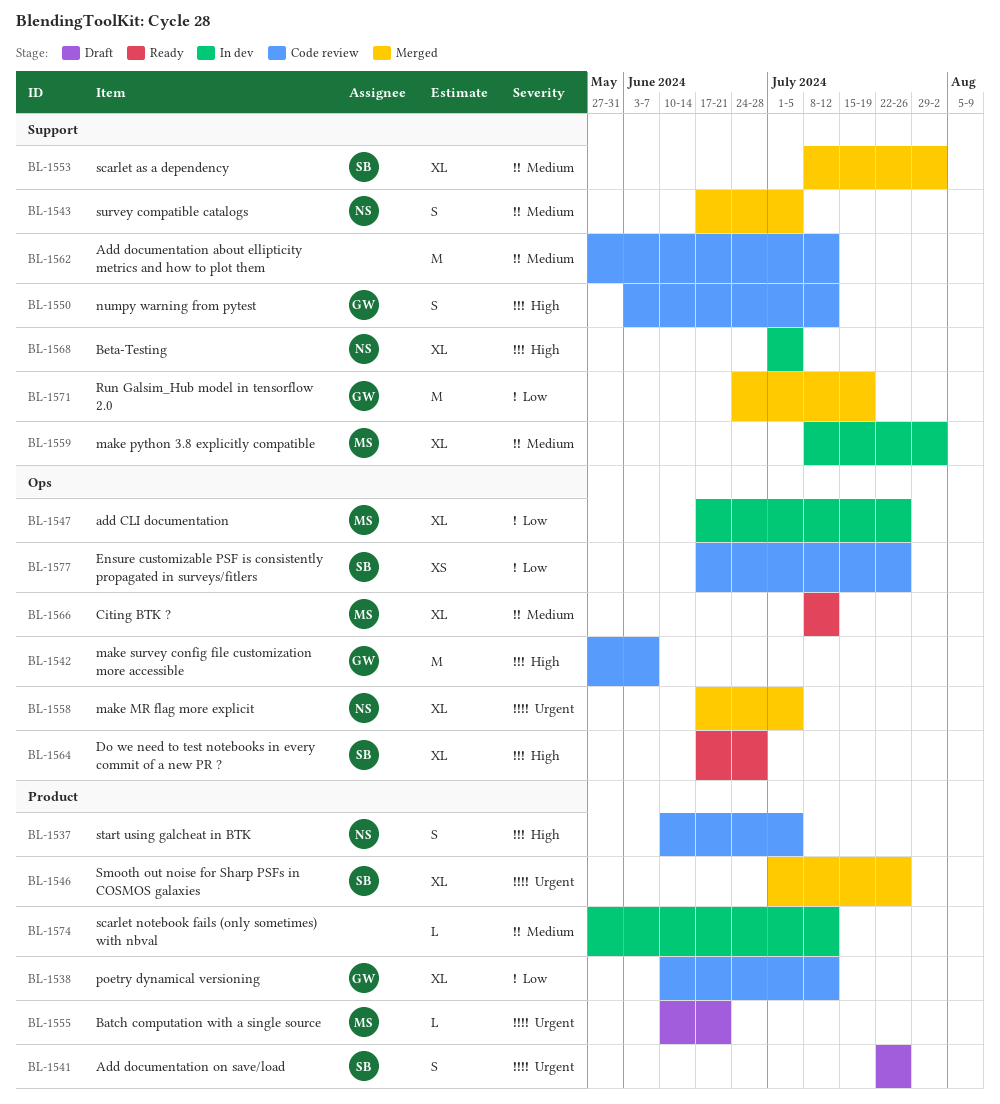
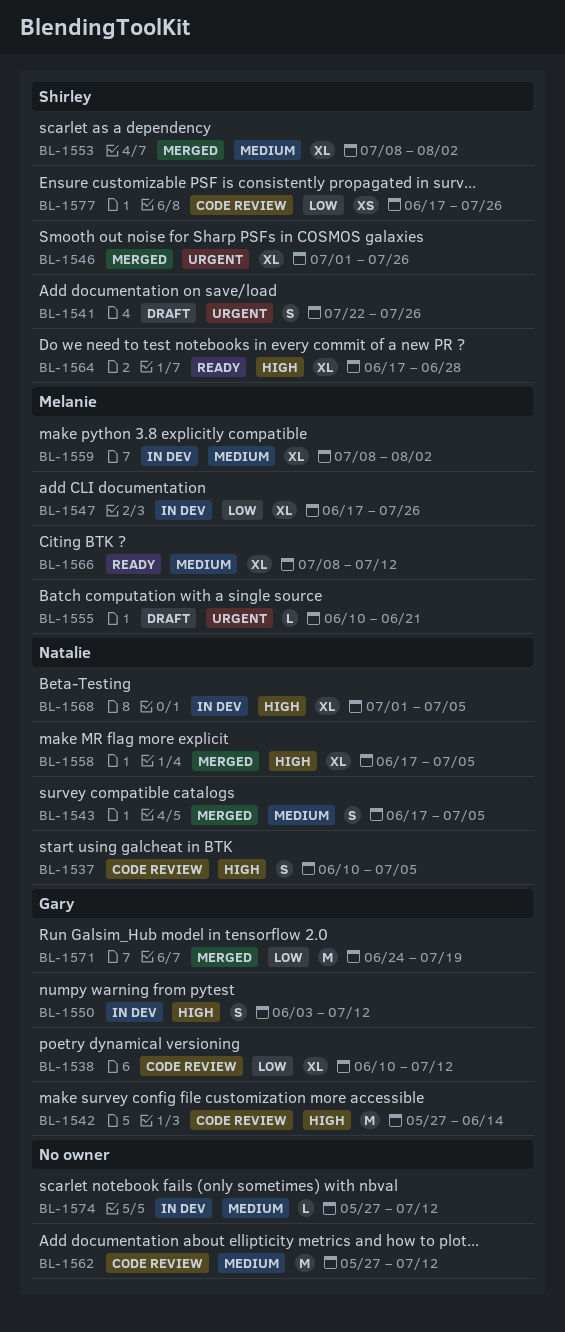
BL-1542, due: Jun 7 -> Jun 14
BL-1550, status: Code review -> In dev
BL-1558, priority: Urgent -> High

